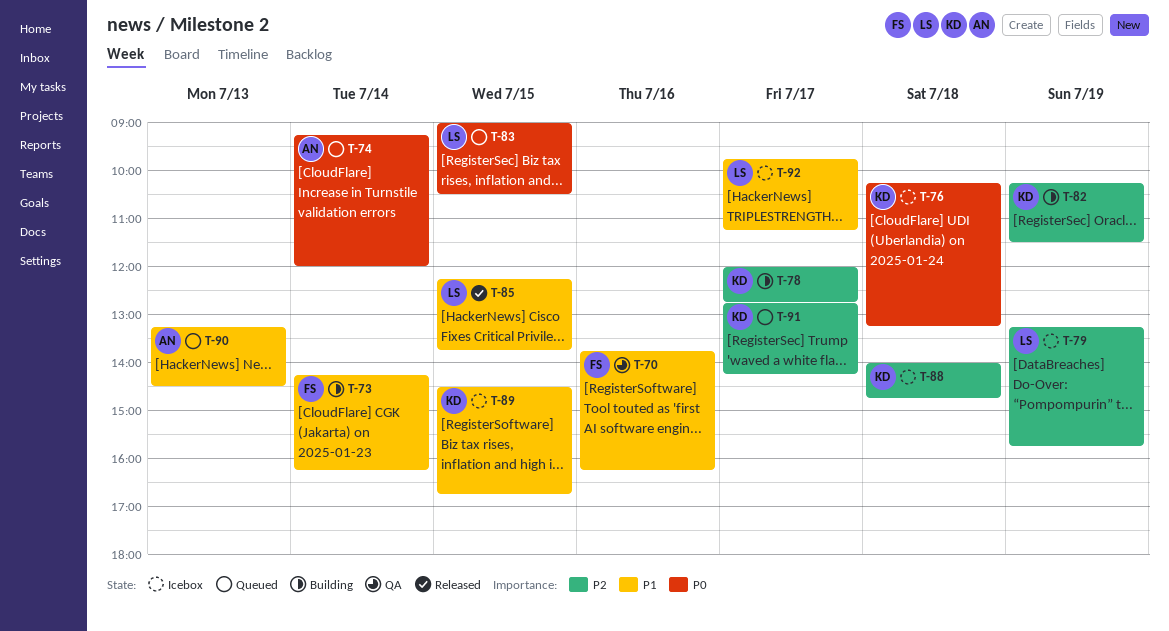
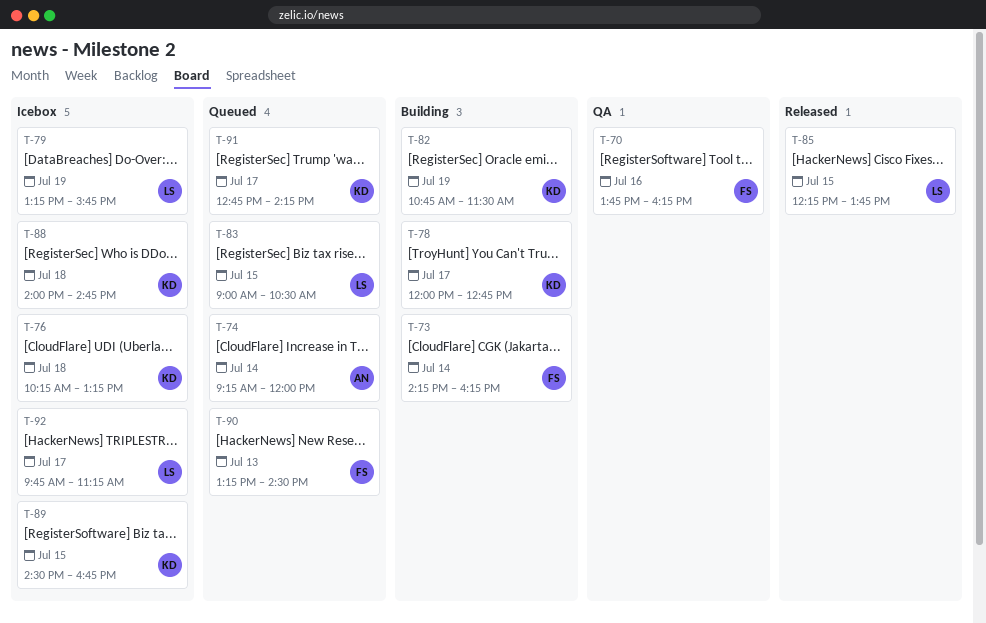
T-82, begins: 10:15 -> 10:45
T-90, owner: AN -> FS

